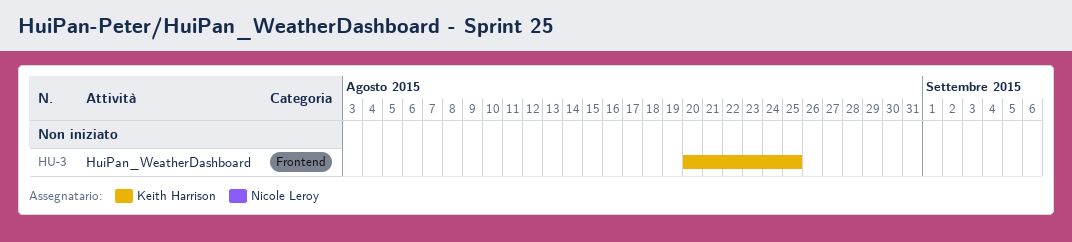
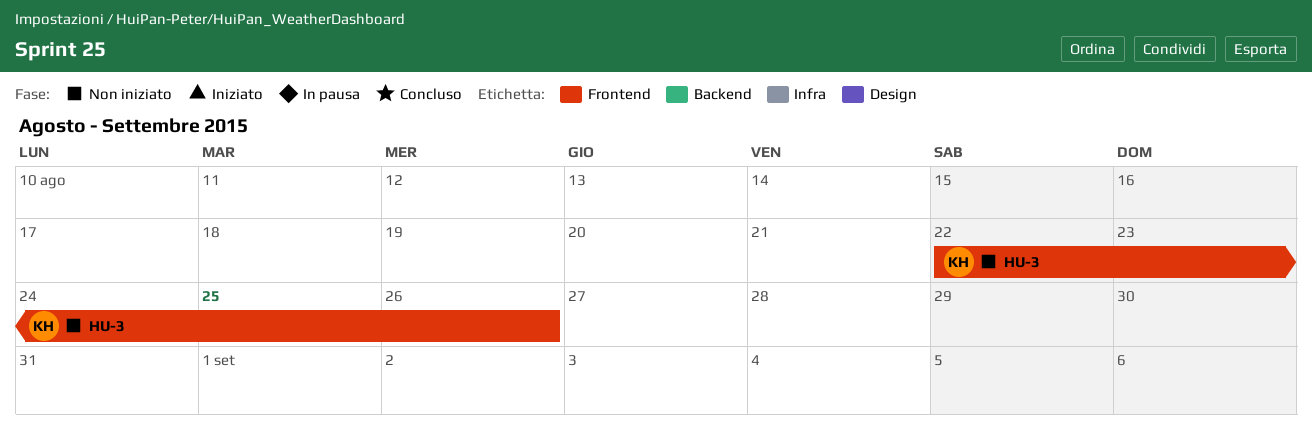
HU-3, start: Aug 20 -> Aug 22
HU-3, due: Aug 25 -> Aug 26

